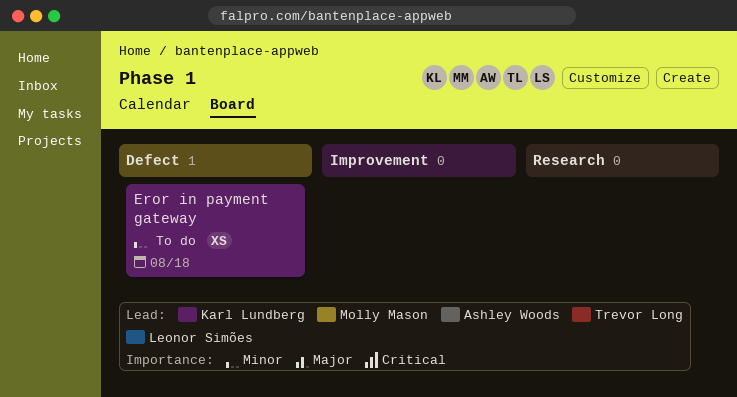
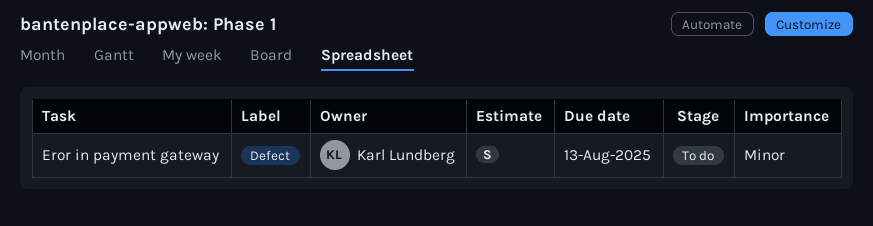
Eror in payment gateway, estimate: XS -> S
Eror in payment gateway, due: Aug 18 -> Aug 13

